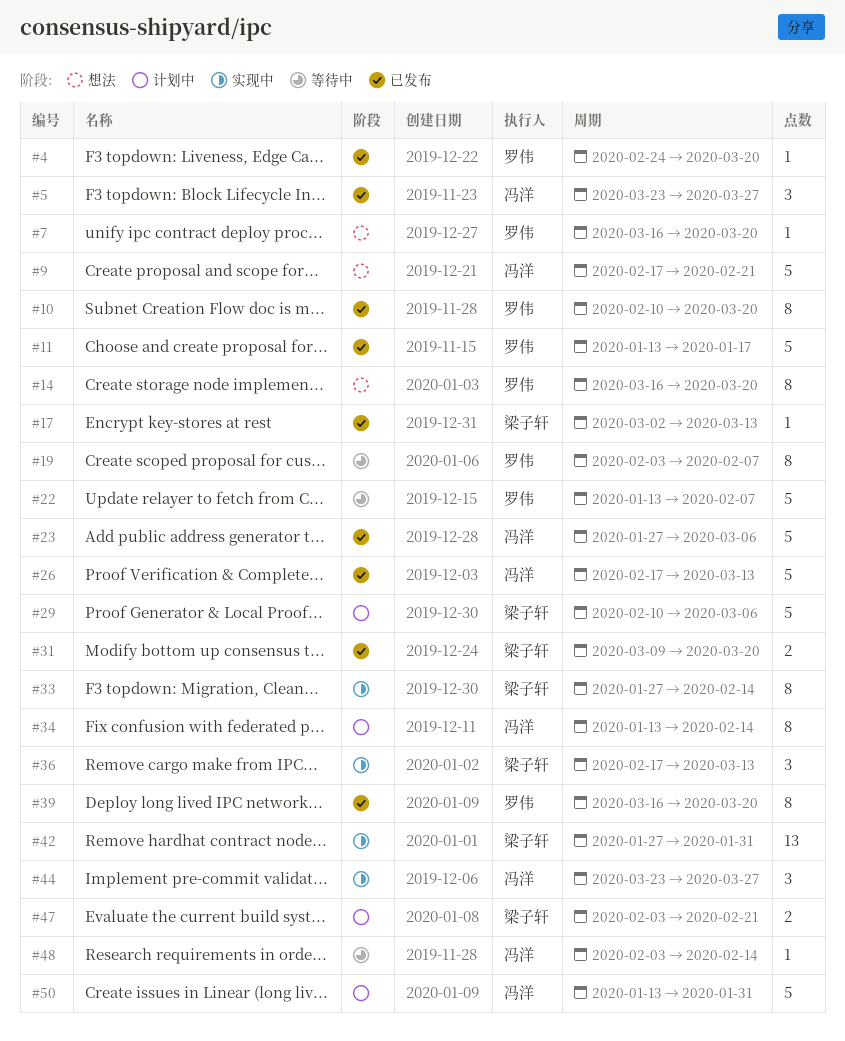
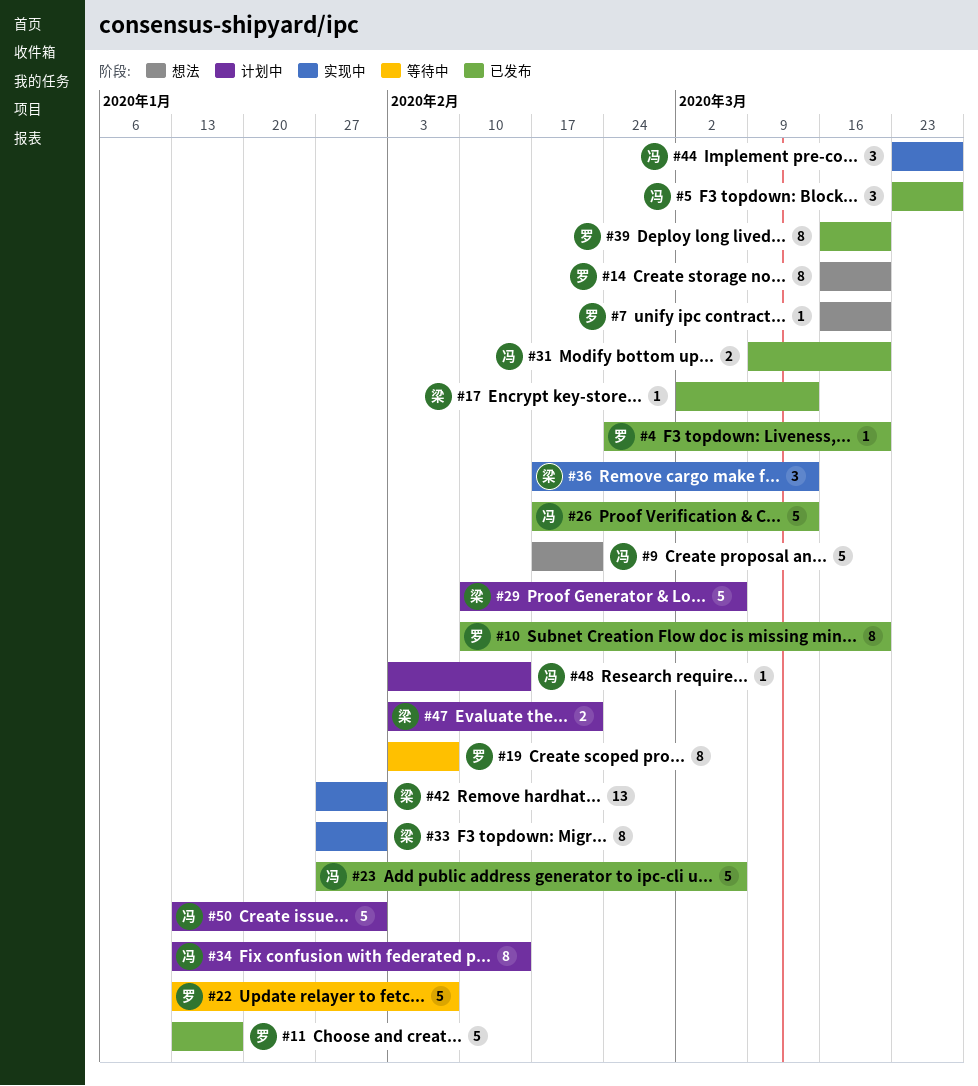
#31, owner: 梁子轩 -> 冯洋
#33, due: Feb 14 -> Jan 31
#48, status: 等待中 -> 计划中

